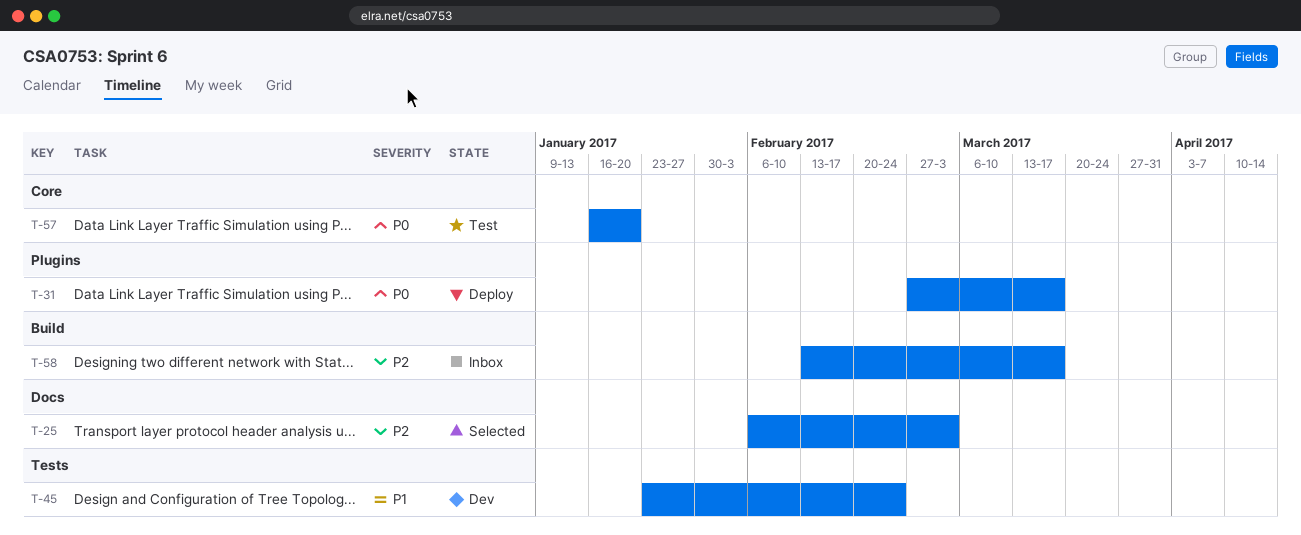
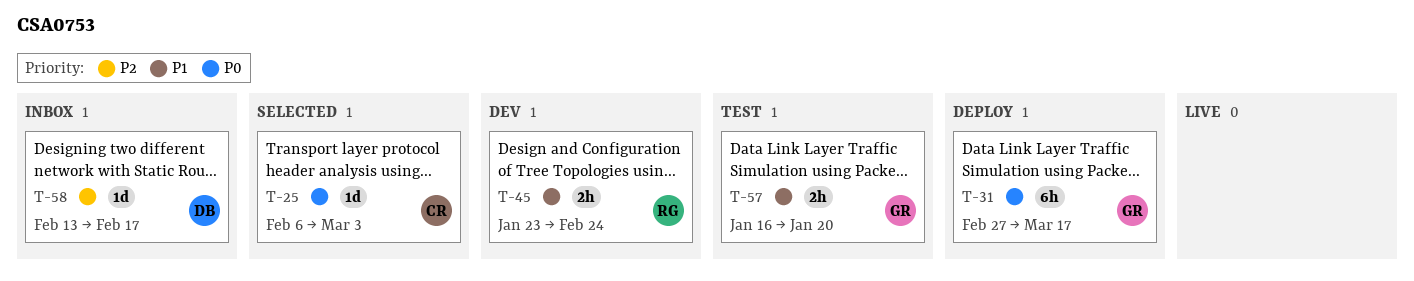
T-25, priority: P2 -> P0
T-57, priority: P0 -> P1
T-58, due: Mar 17 -> Feb 17

